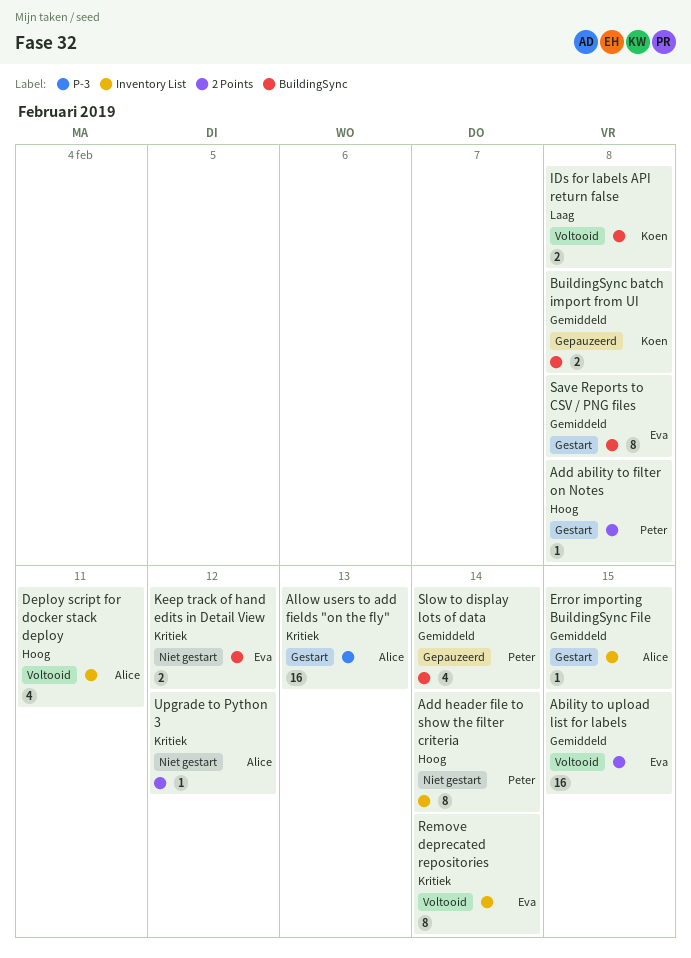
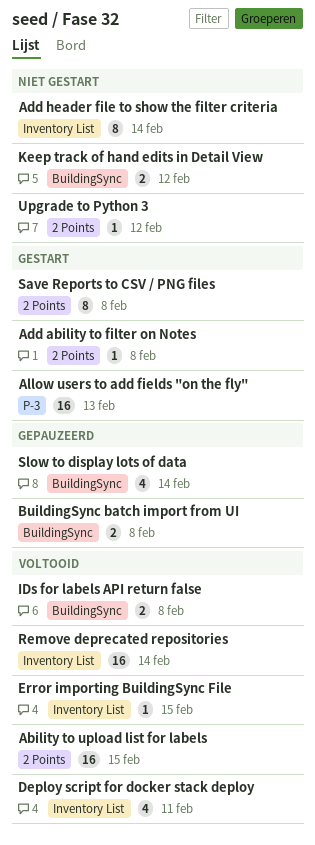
Error importing BuildingSync File, status: Gestart -> Voltooid
Remove deprecated repositories, estimate: 8 -> 16
Save Reports to CSV / PNG files, label: BuildingSync -> 2 Points

